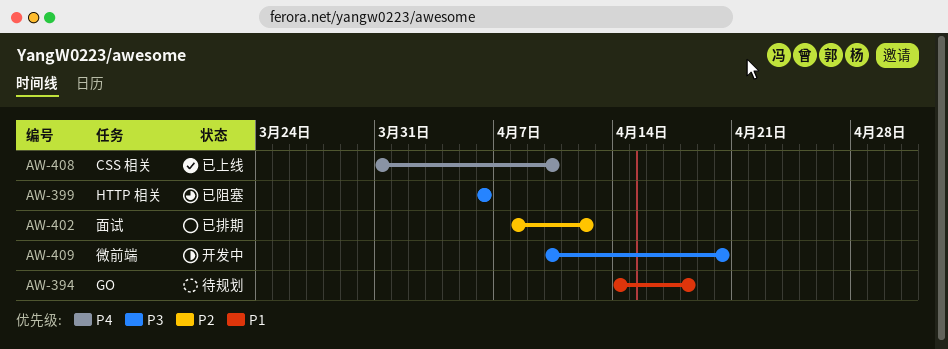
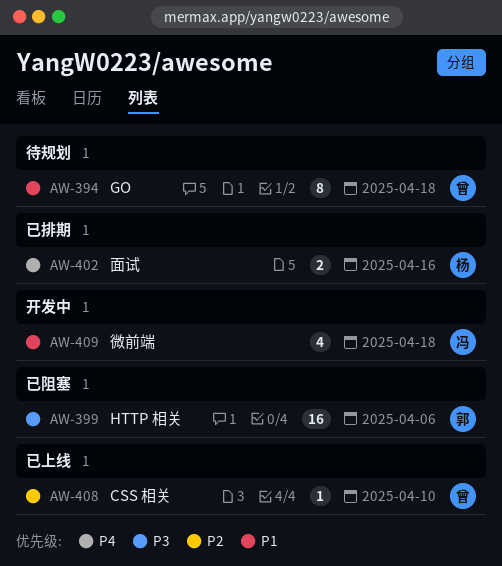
AW-402, priority: P2 -> P4
AW-402, due: Apr 12 -> Apr 16
AW-408, priority: P4 -> P2
AW-409, priority: P3 -> P1
AW-409, due: Apr 20 -> Apr 18

